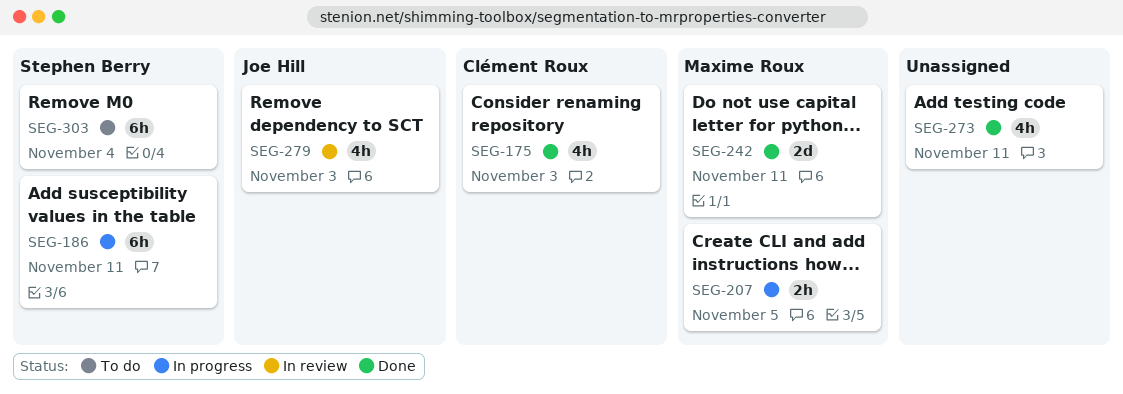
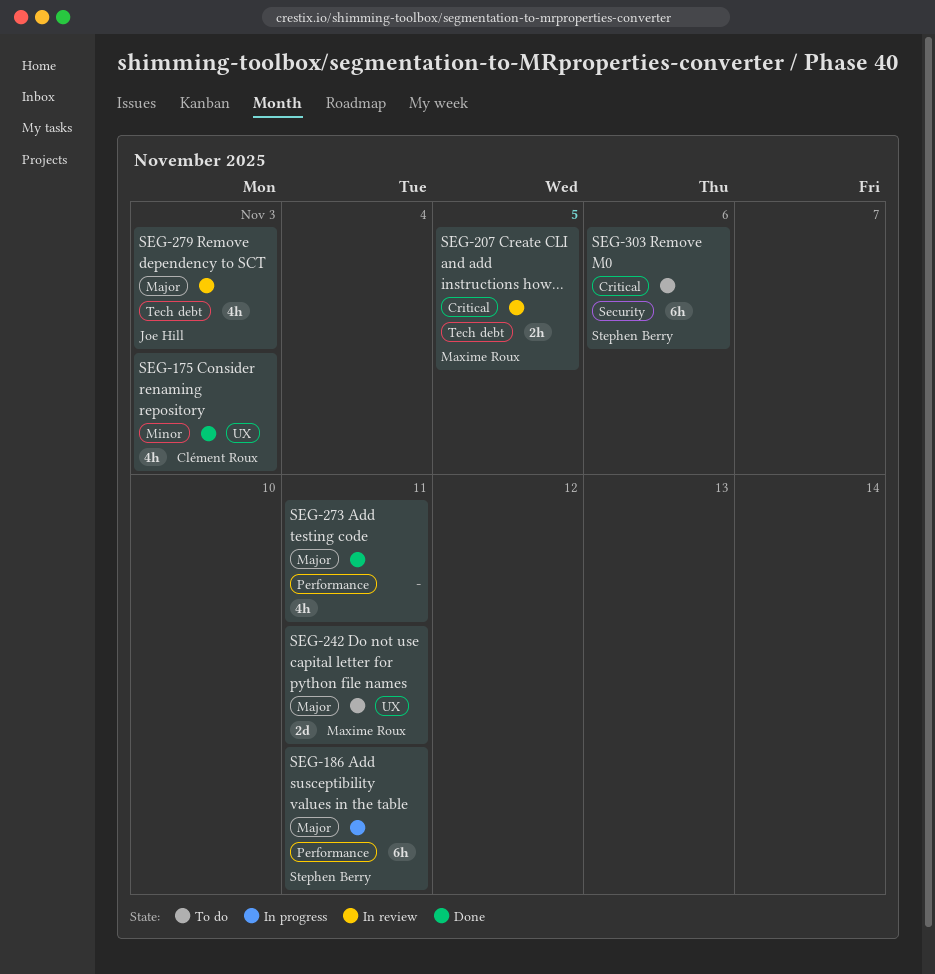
SEG-207, status: In progress -> In review
SEG-242, status: Done -> To do
SEG-303, due: Nov 4 -> Nov 6

